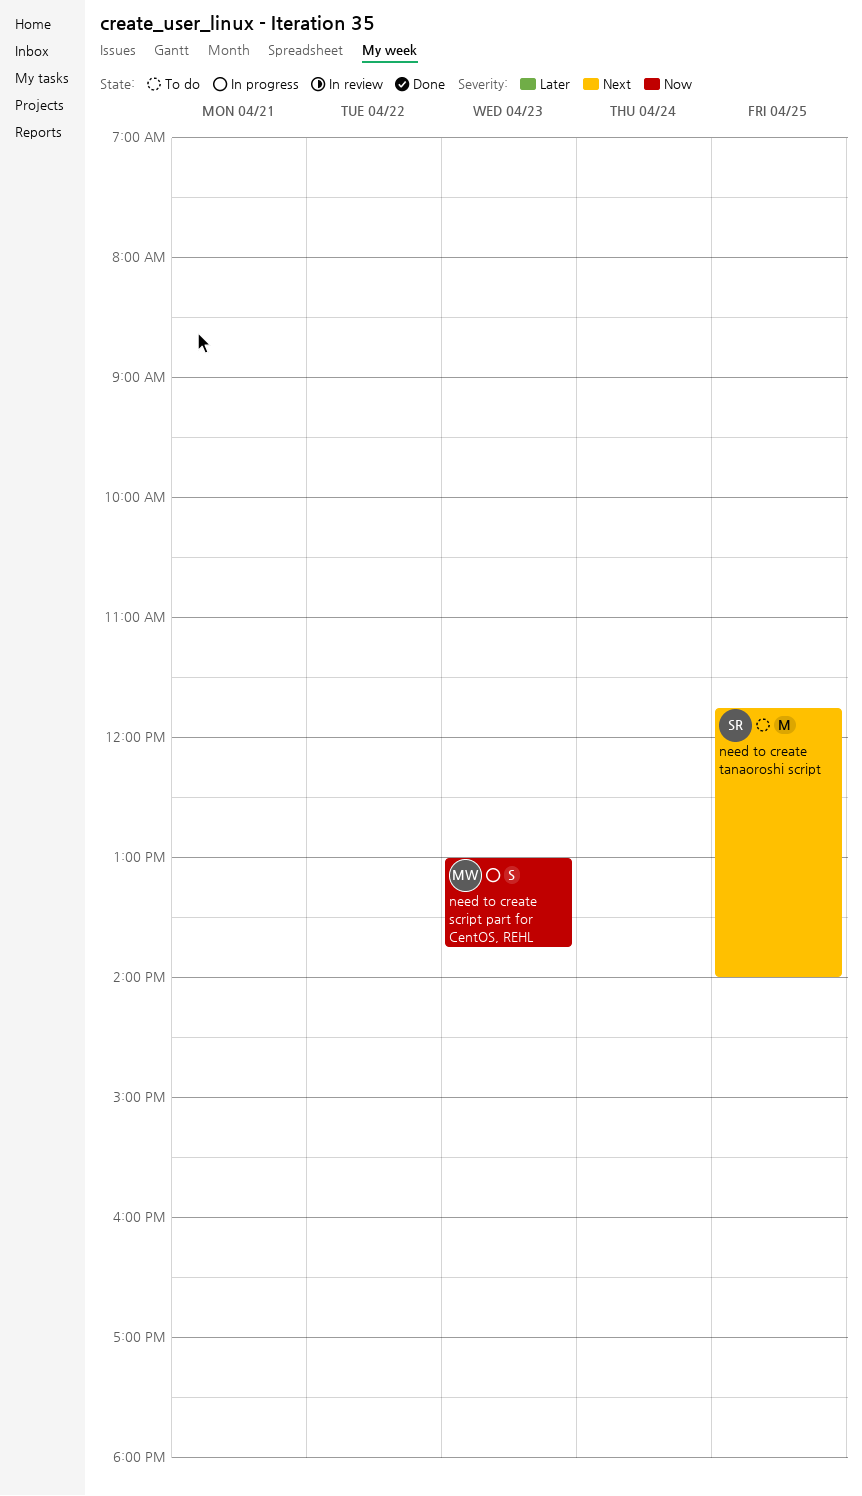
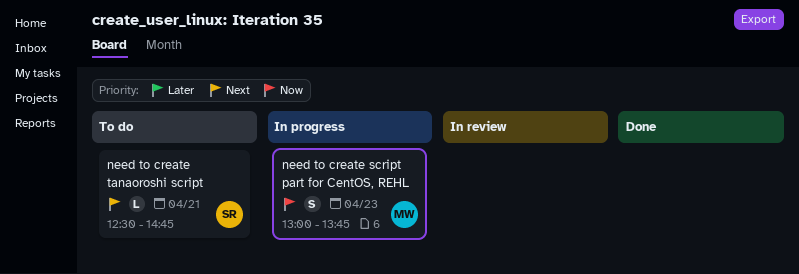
need to create tanaoroshi script, estimate: M -> L
need to create tanaoroshi script, day: Apr 25 -> Apr 21
need to create tanaoroshi script, begins: 11:45 -> 12:30
need to create tanaoroshi script, ends: 14:00 -> 14:45

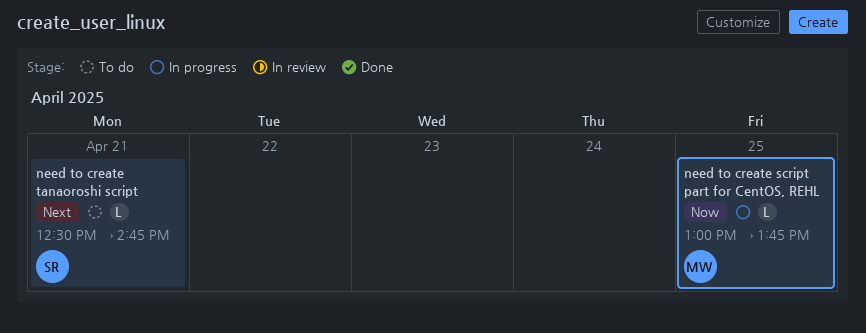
need to create script part for CentOS, REHL, estimate: S -> L
need to create script part for CentOS, REHL, day: Apr 23 -> Apr 25

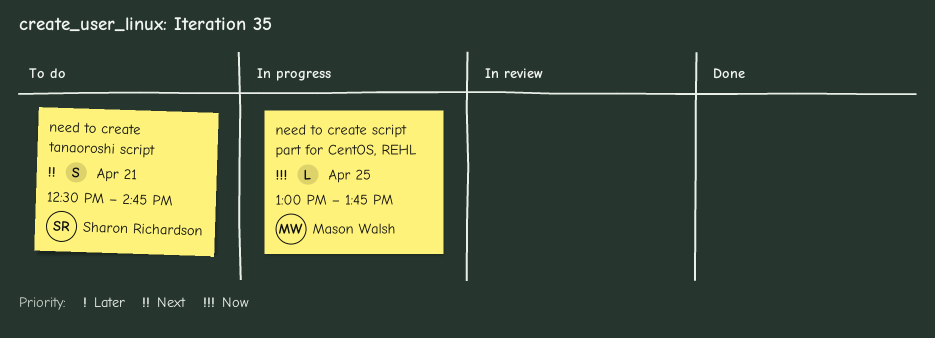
need to create tanaoroshi script, estimate: L -> S

